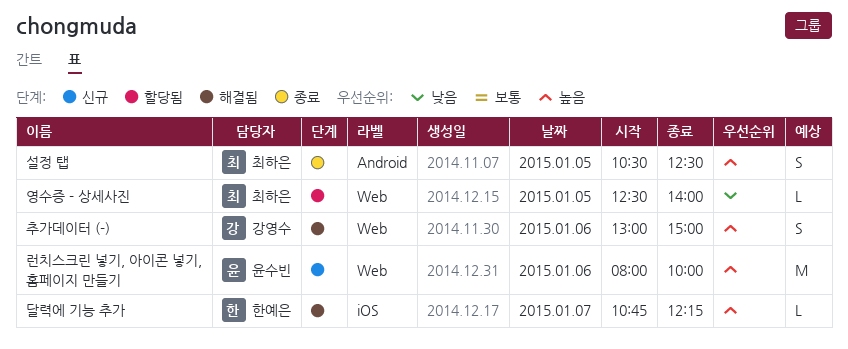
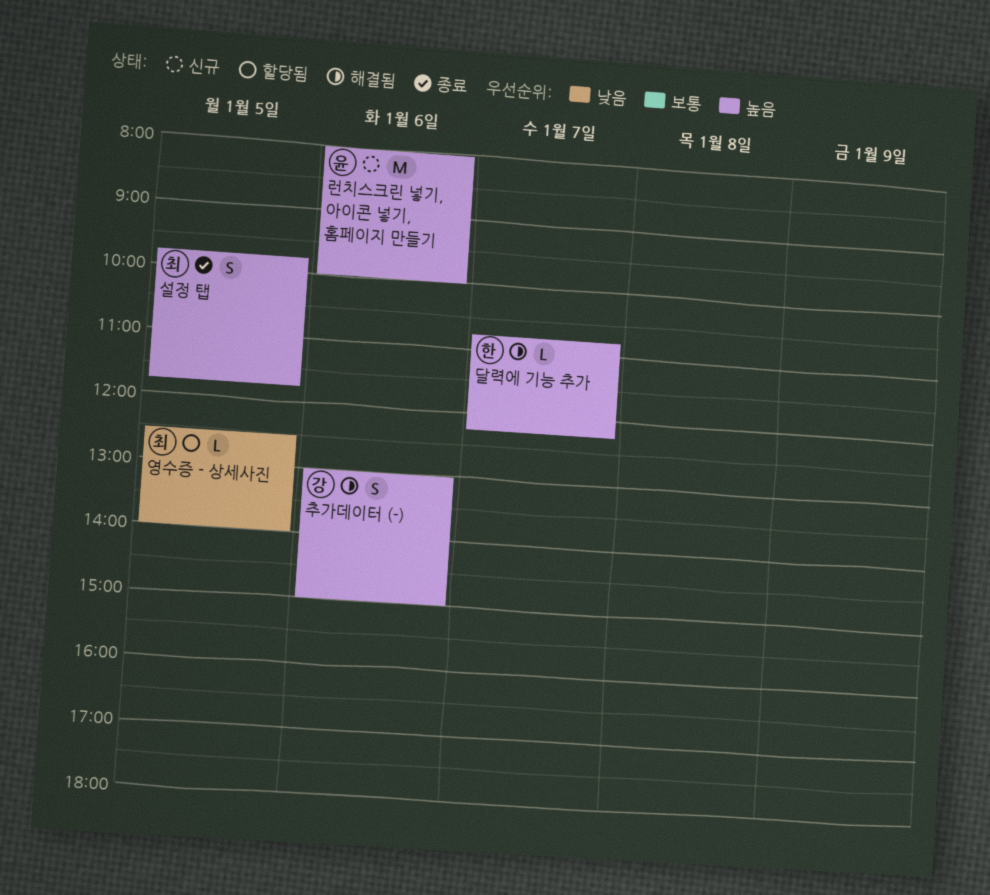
설정 탭, begins: 10:30 -> 09:45
설정 탭, ends: 12:30 -> 11:45

